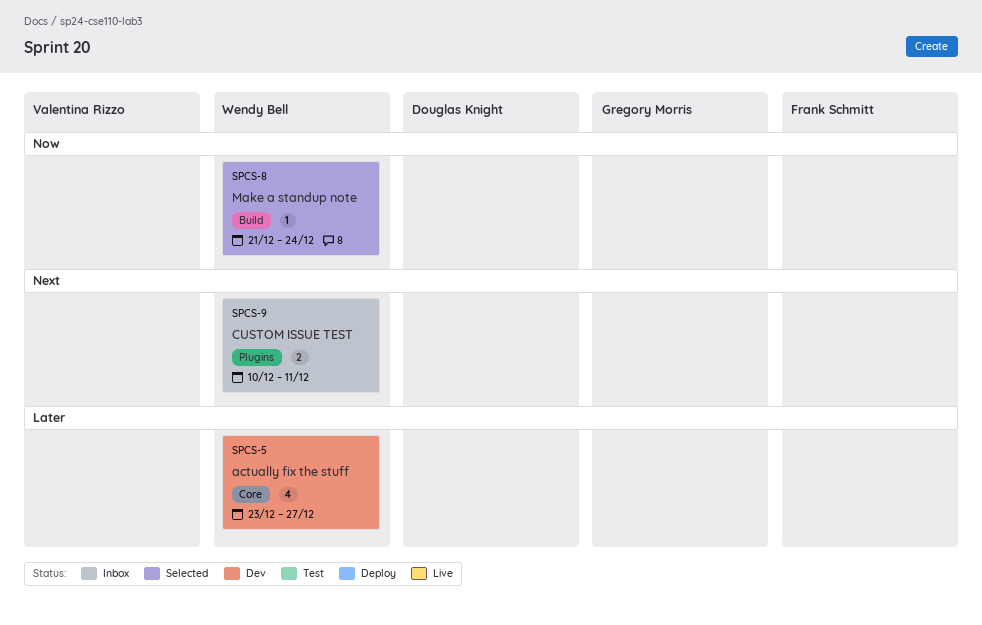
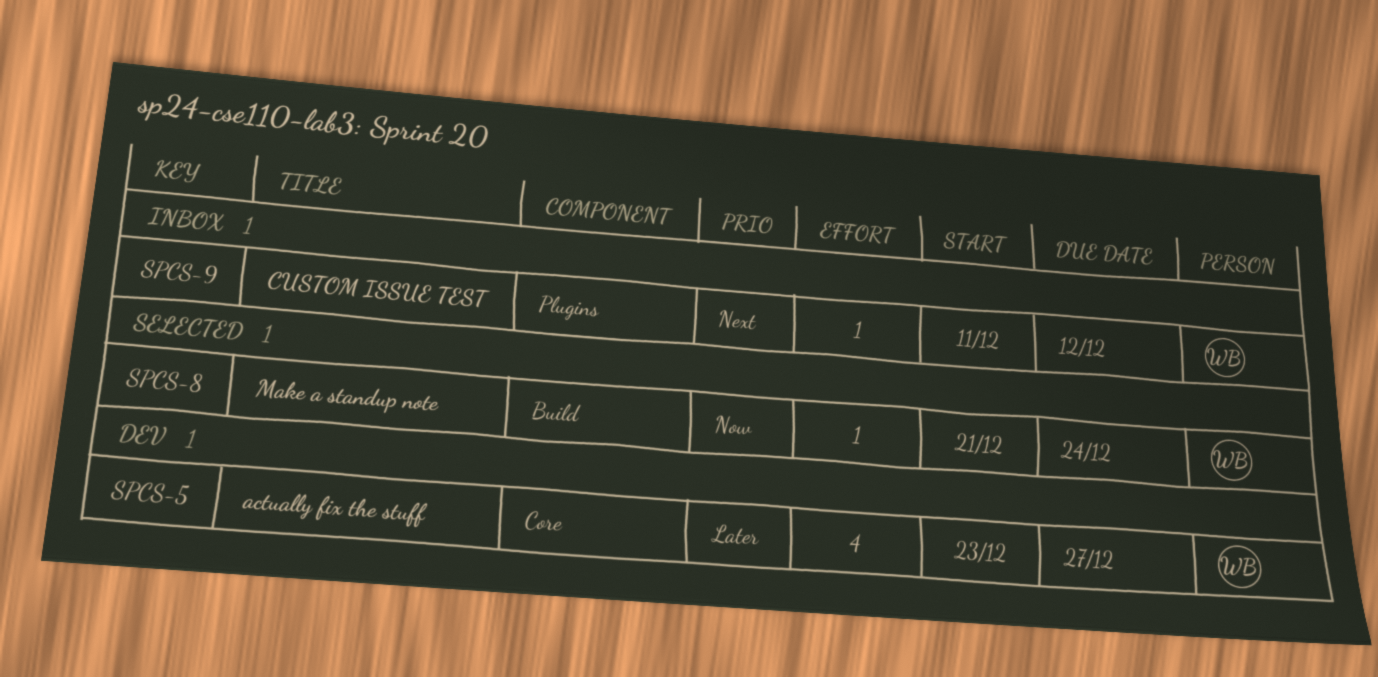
SPCS-9, estimate: 2 -> 1
SPCS-9, start: Dec 10 -> Dec 11
SPCS-9, due: Dec 11 -> Dec 12

